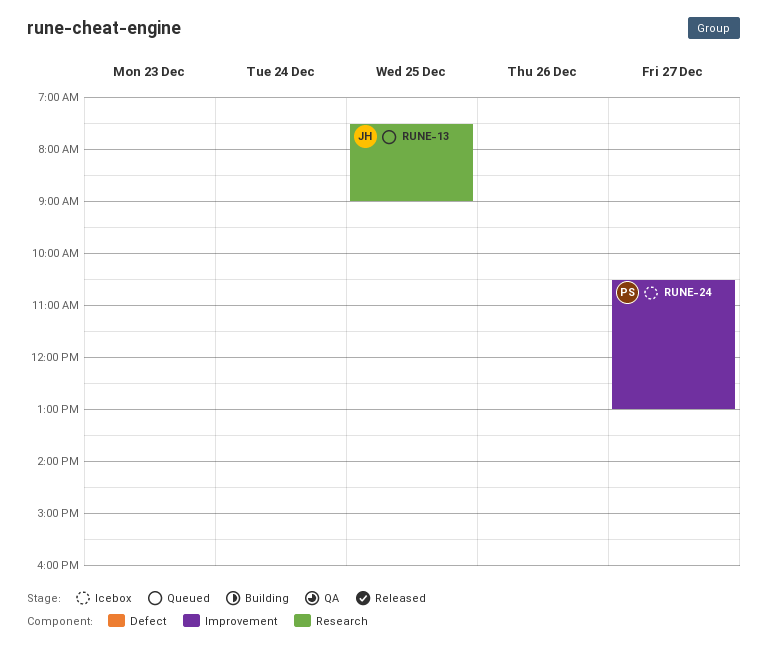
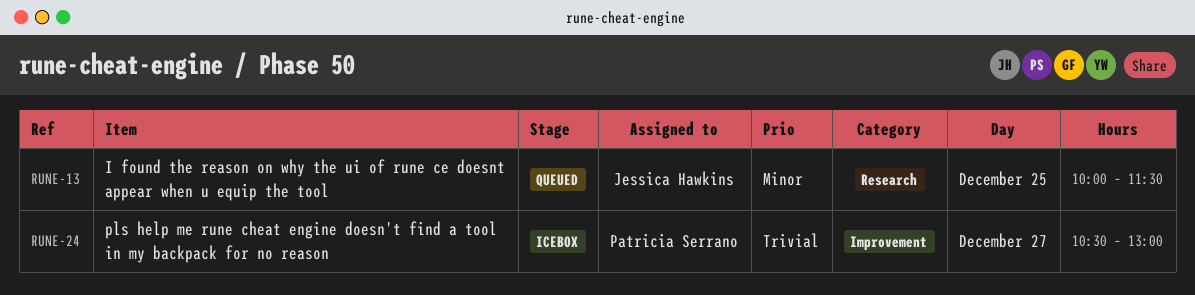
RUNE-13, begins: 07:30 -> 10:00
RUNE-13, ends: 09:00 -> 11:30

